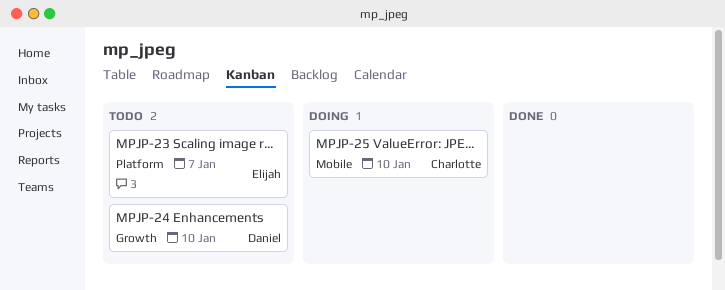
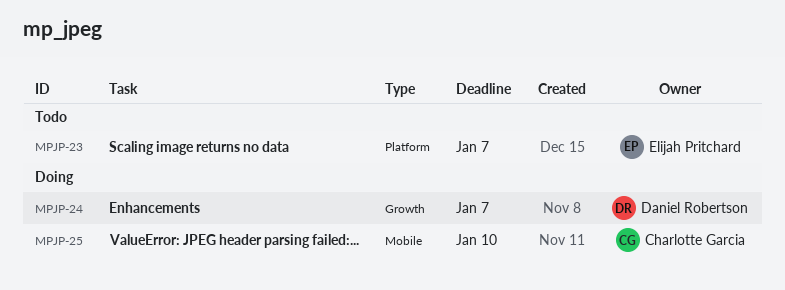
MPJP-24, status: Todo -> Doing
MPJP-24, due: Jan 10 -> Jan 7

